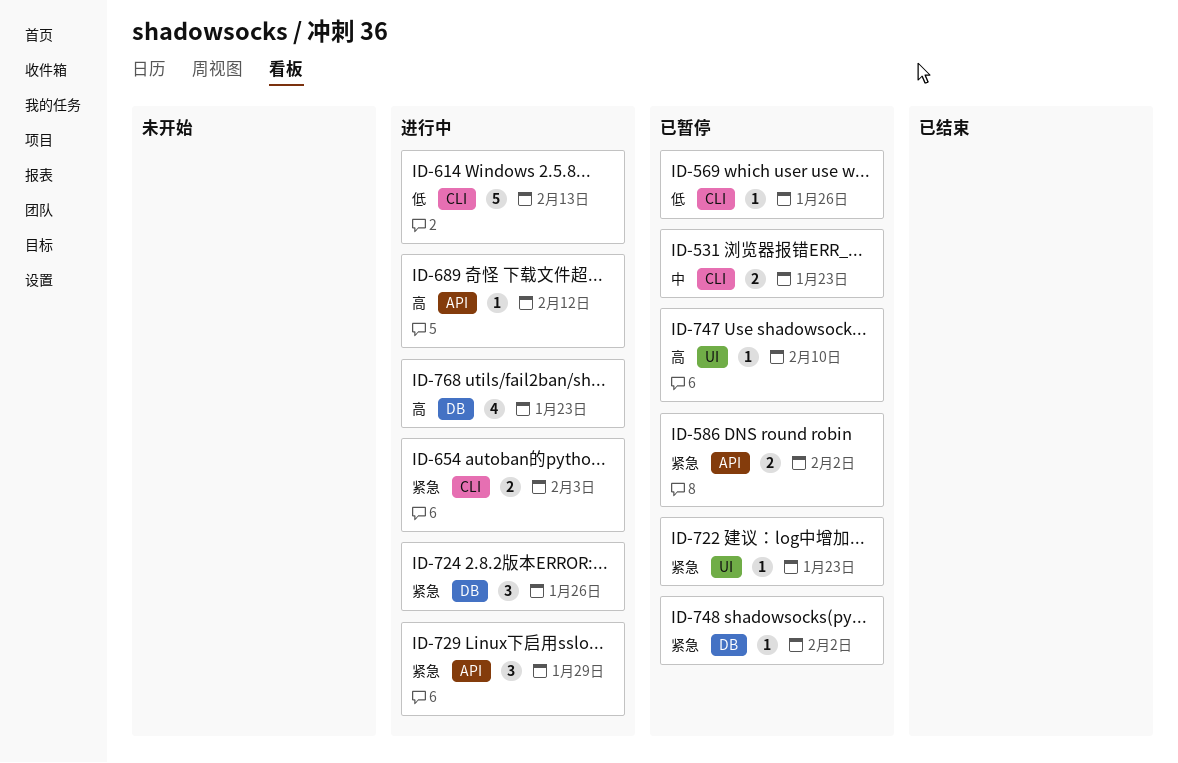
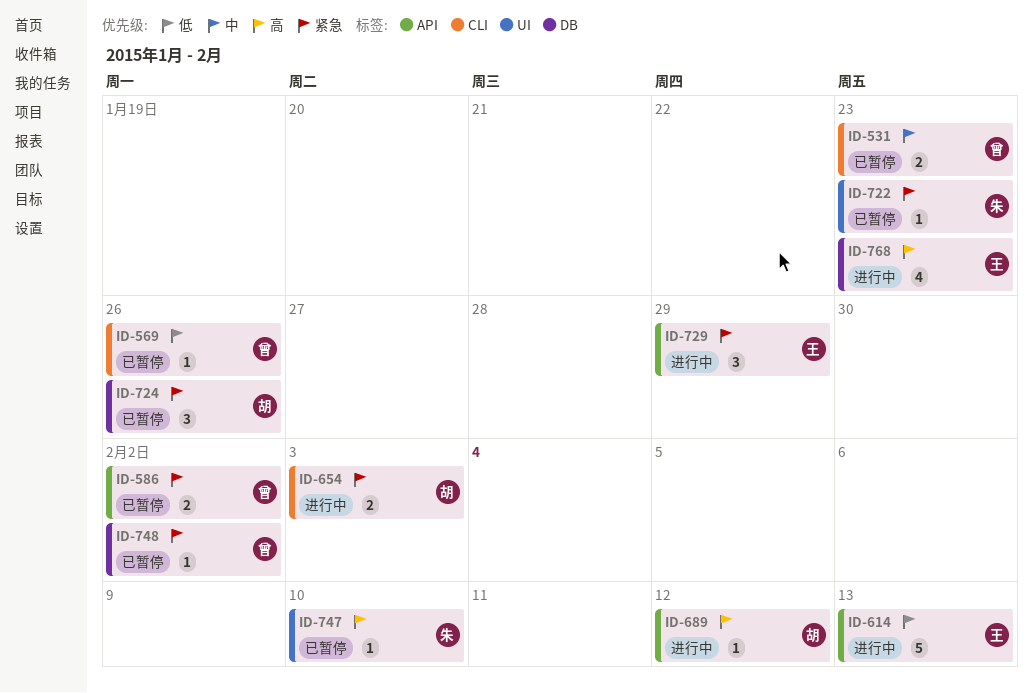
ID-614, label: CLI -> API
ID-724, status: 进行中 -> 已暂停

